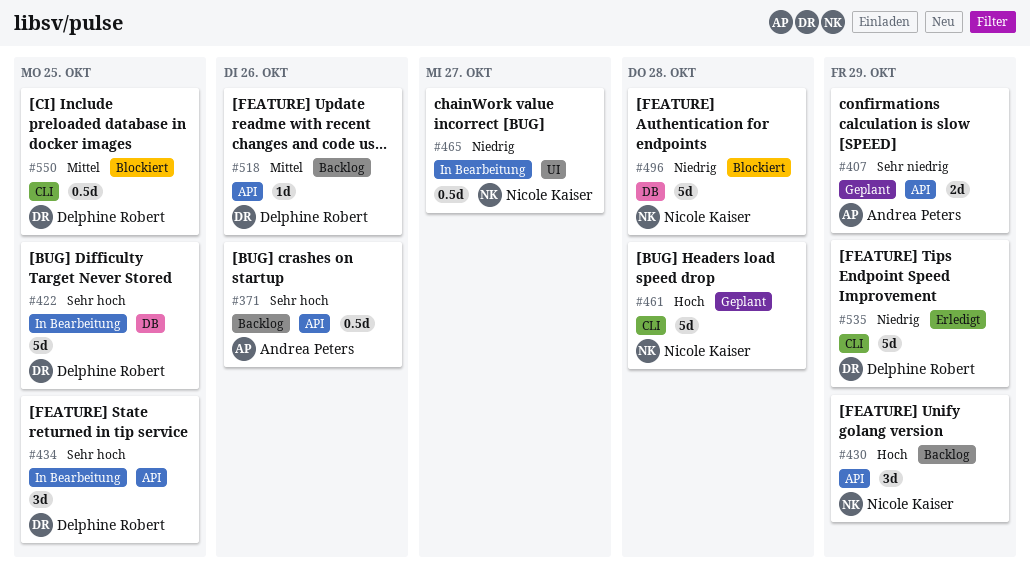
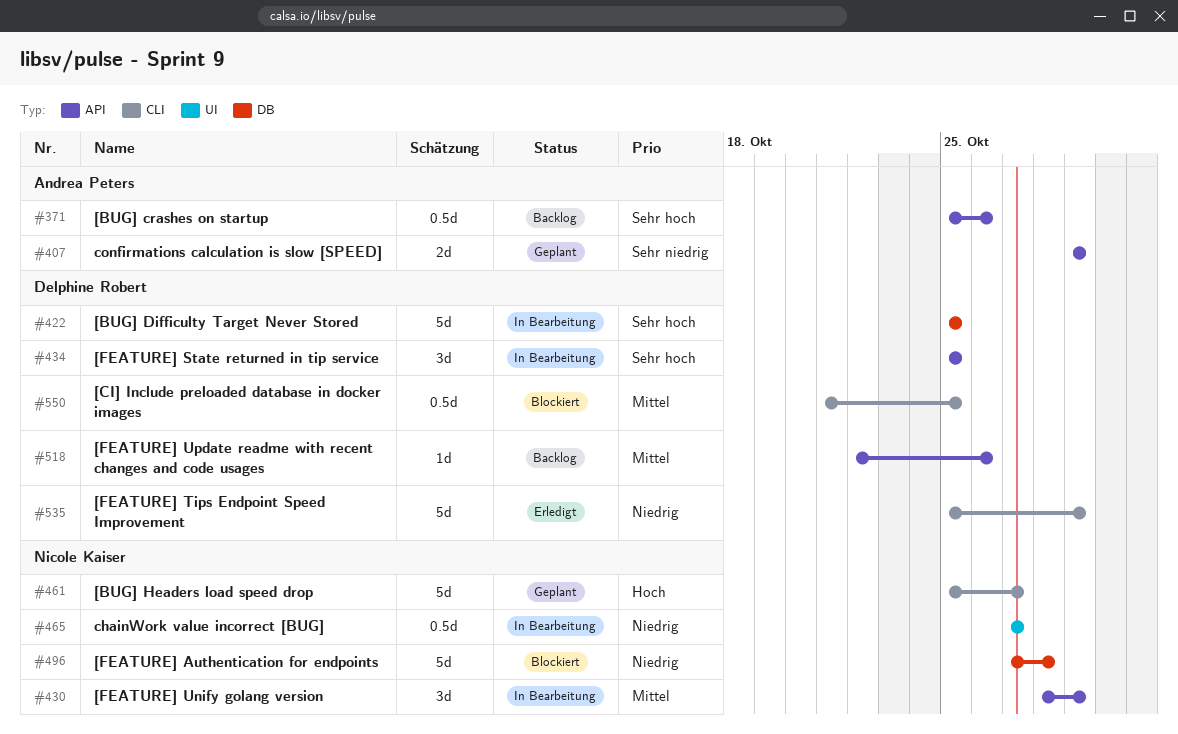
#430, status: Backlog -> In Bearbeitung
#430, priority: Hoch -> Mittel
#461, due: Oct 28 -> Oct 27

